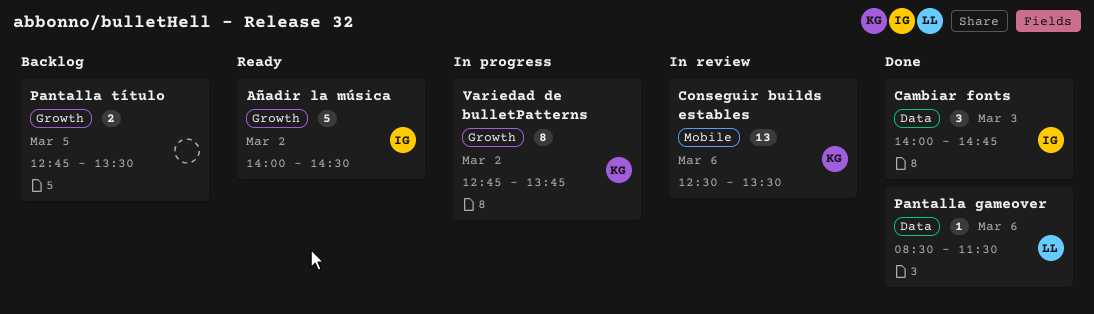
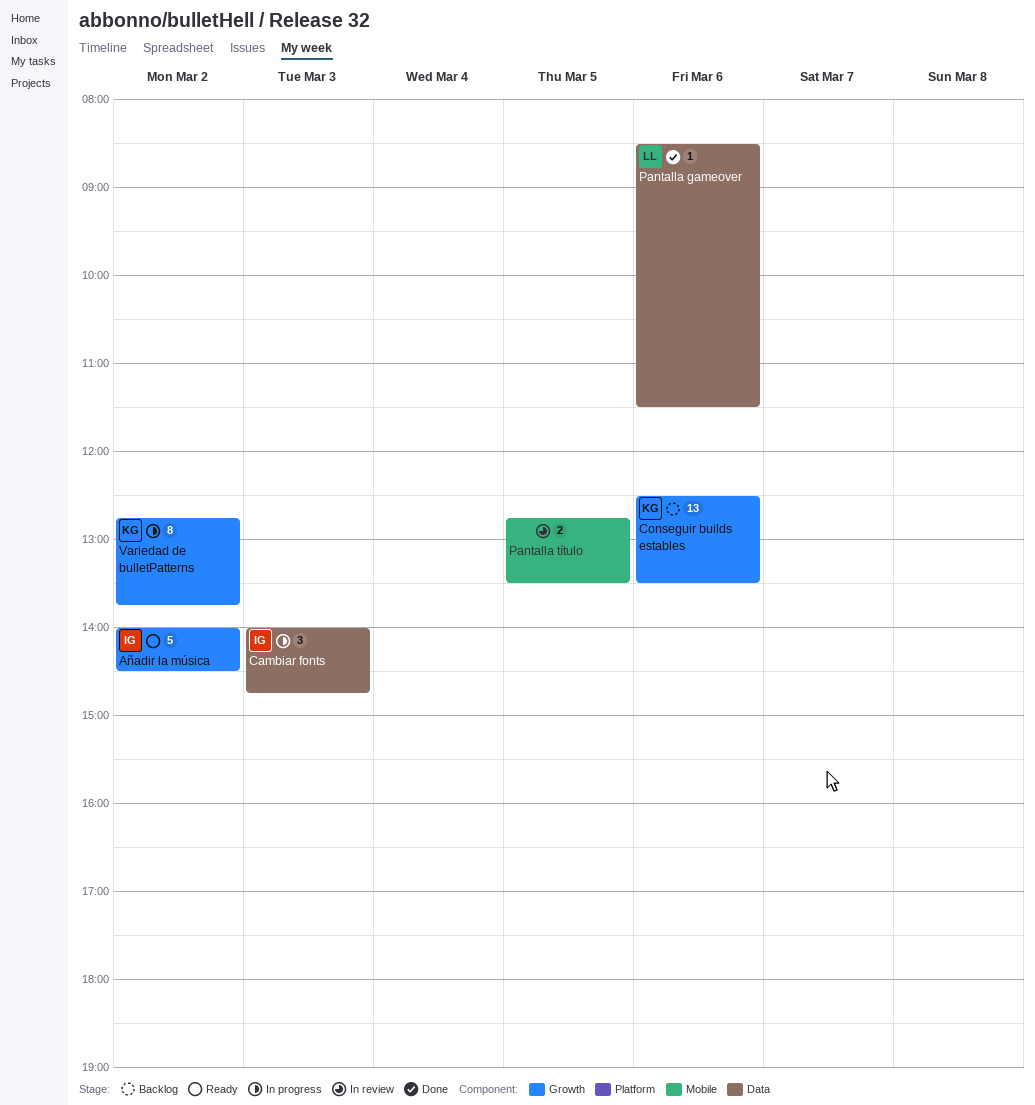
Cambiar fonts, status: Done -> In progress
Conseguir builds estables, status: In review -> Backlog
Conseguir builds estables, label: Mobile -> Growth
Pantalla título, status: Backlog -> In review
Pantalla título, label: Growth -> Mobile

